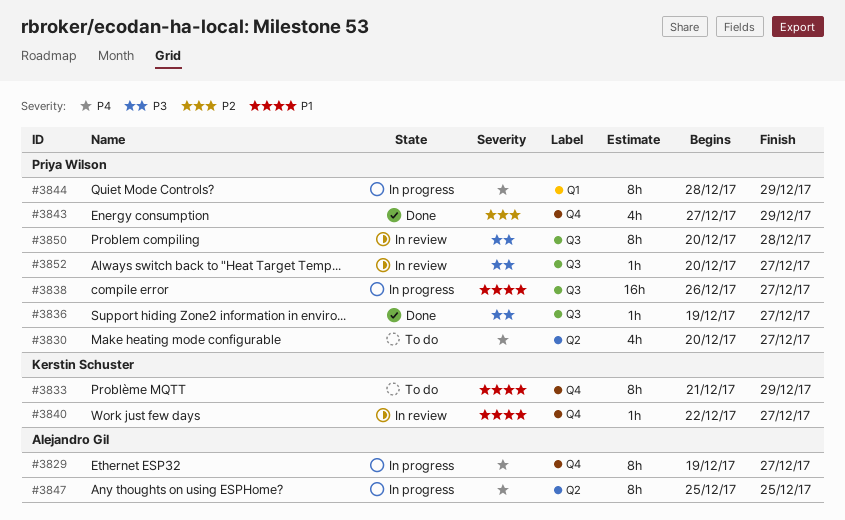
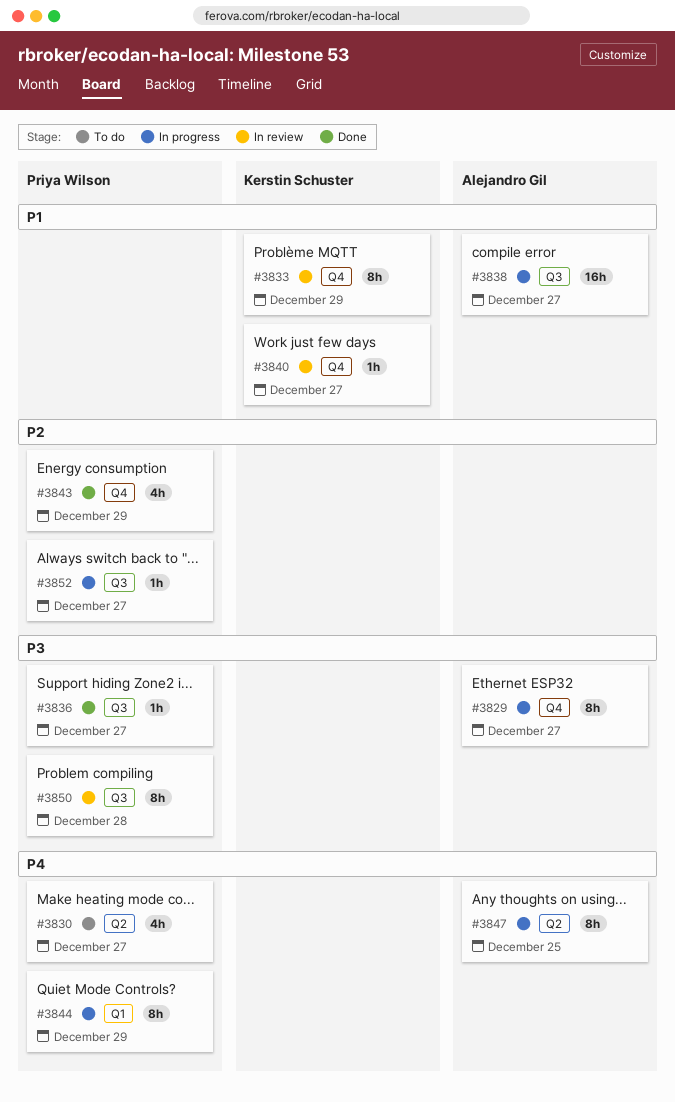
#3829, priority: P4 -> P3
#3833, status: To do -> In review
#3838, owner: Priya Wilson -> Alejandro Gil
#3852, status: In review -> In progress
#3852, priority: P3 -> P2

